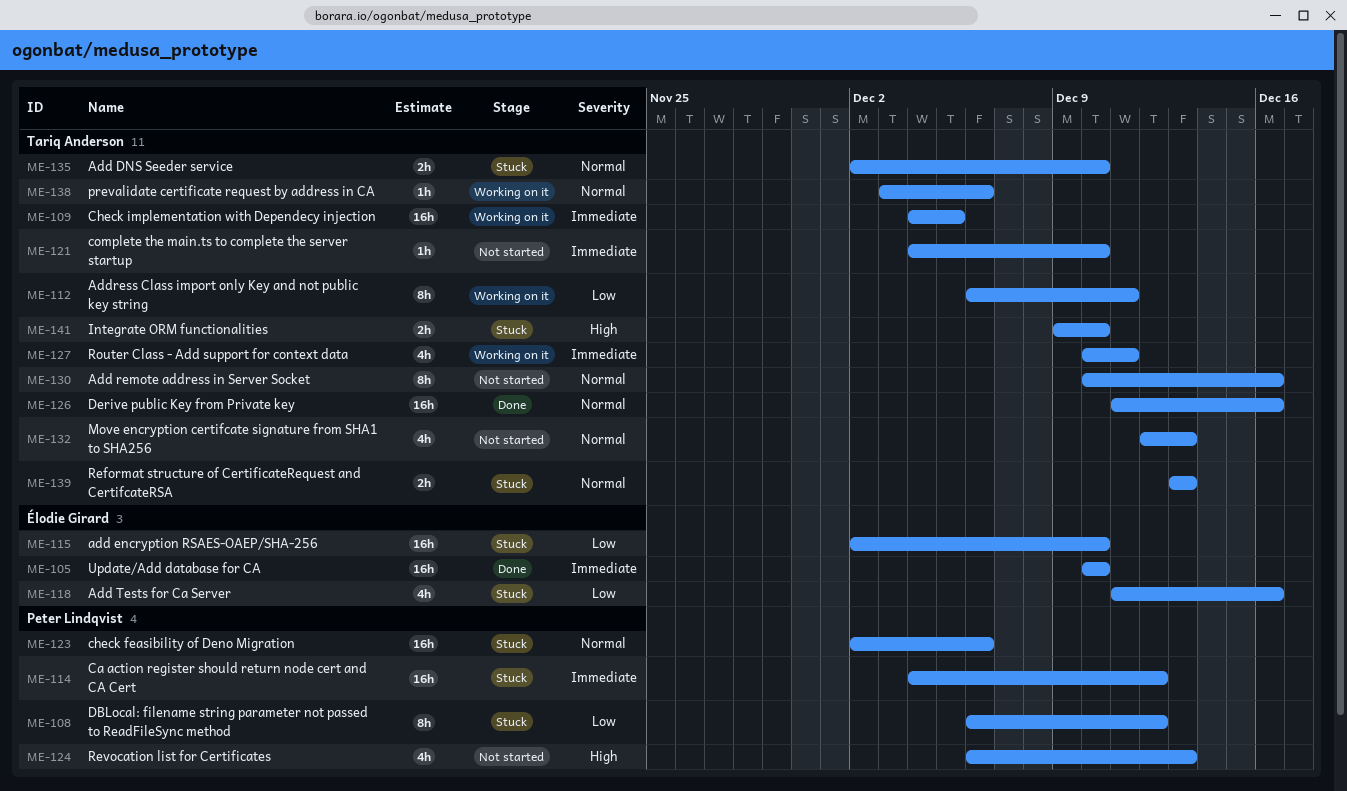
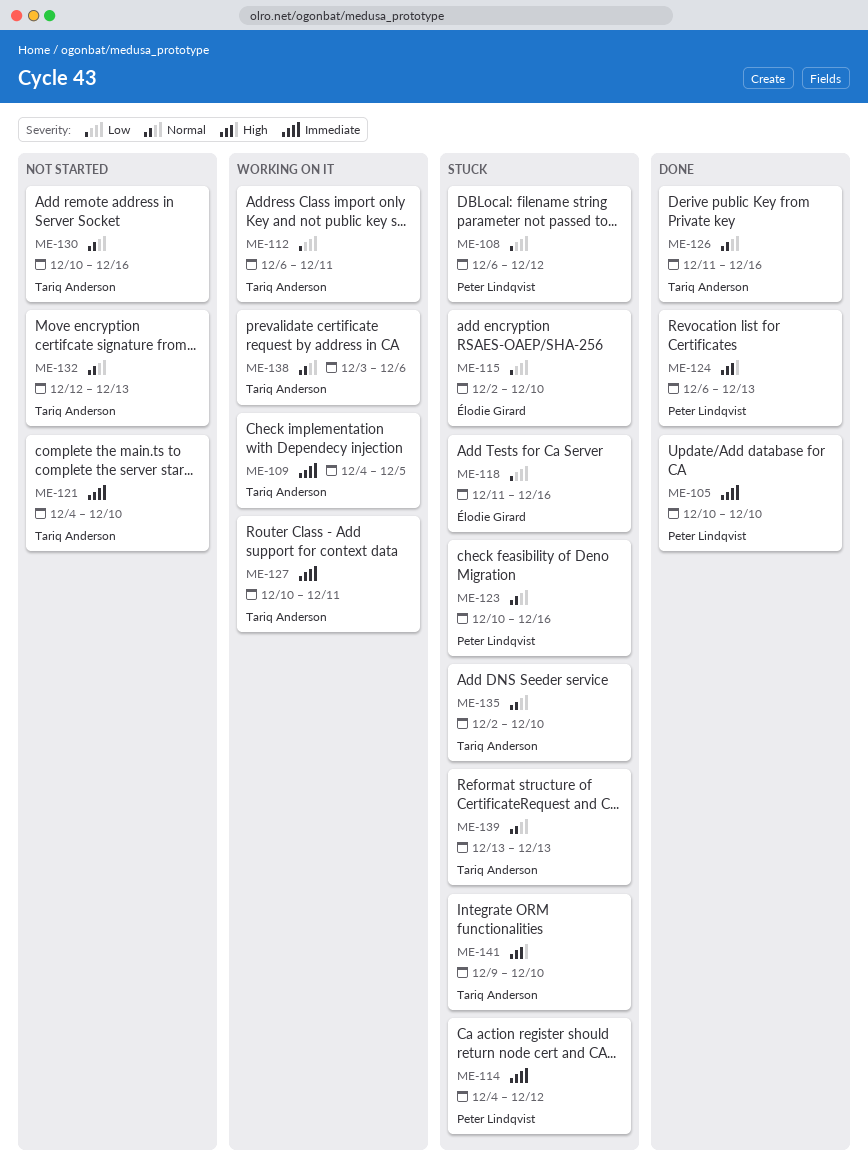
ME-105, owner: Élodie Girard -> Peter Lindqvist
ME-123, start: Dec 2 -> Dec 10
ME-123, due: Dec 6 -> Dec 16
ME-124, status: Not started -> Done

